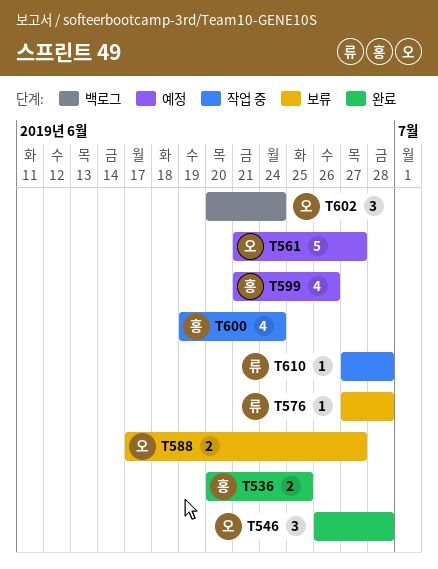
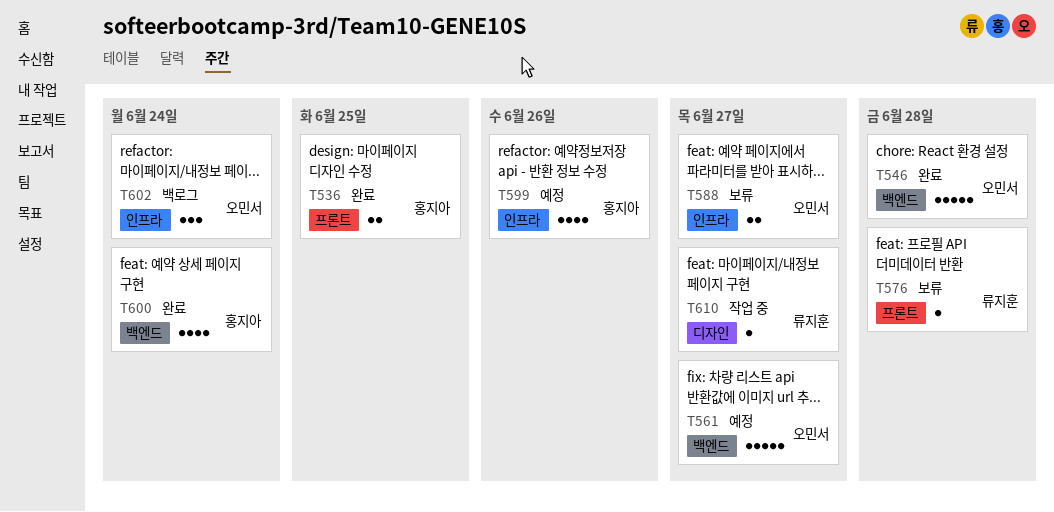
T546, estimate: 3 -> 5
T600, status: 작업 중 -> 완료
T610, due: Jun 28 -> Jun 27

